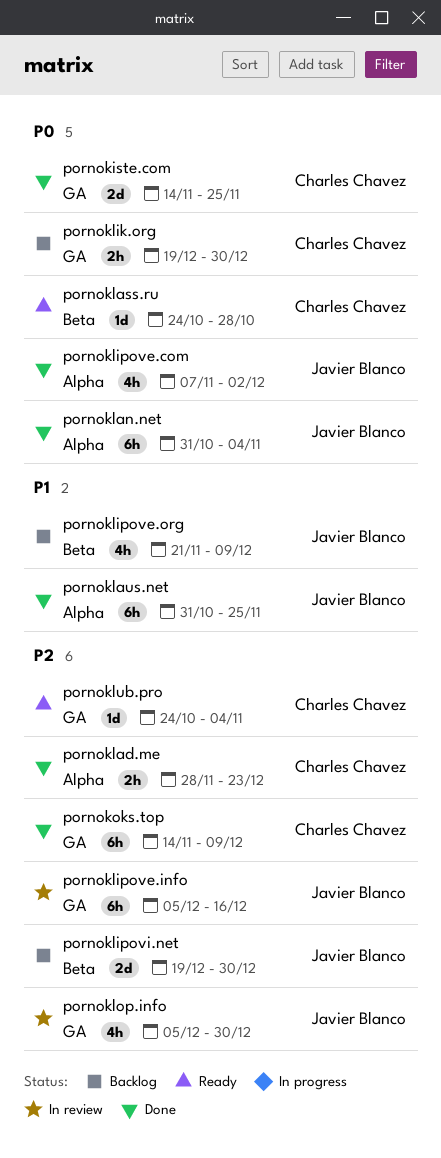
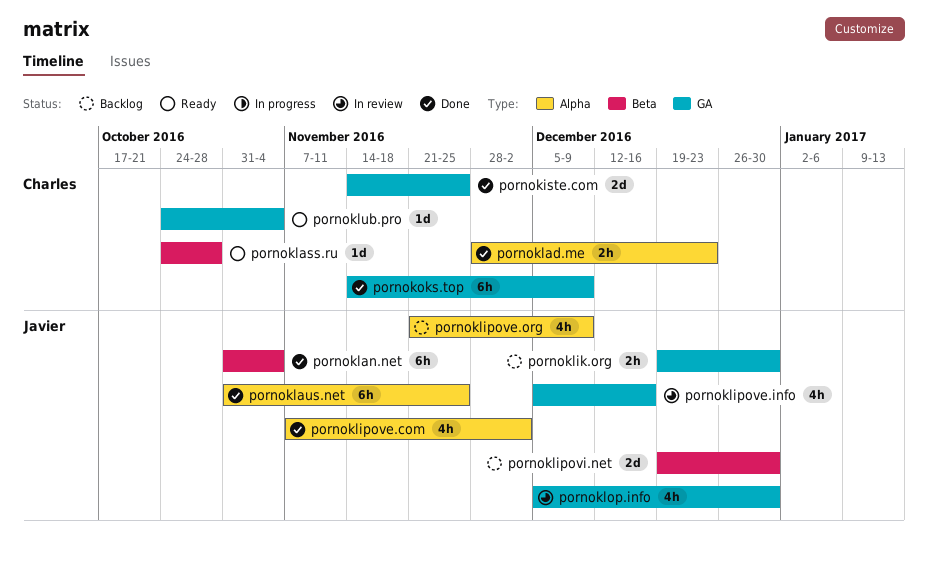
pornoklan.net, label: Alpha -> Beta
pornoklik.org, owner: Charles Chavez -> Javier Blanco
pornoklipove.info, estimate: 6h -> 4h
pornoklipove.org, label: Beta -> Alpha

